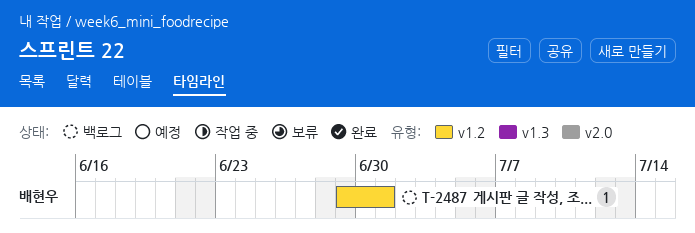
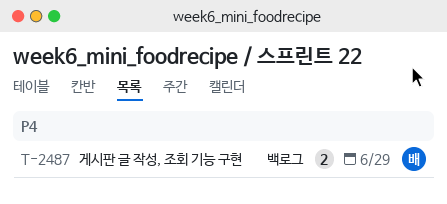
T-2487, estimate: 1 -> 2
T-2487, due: Jul 1 -> Jun 29

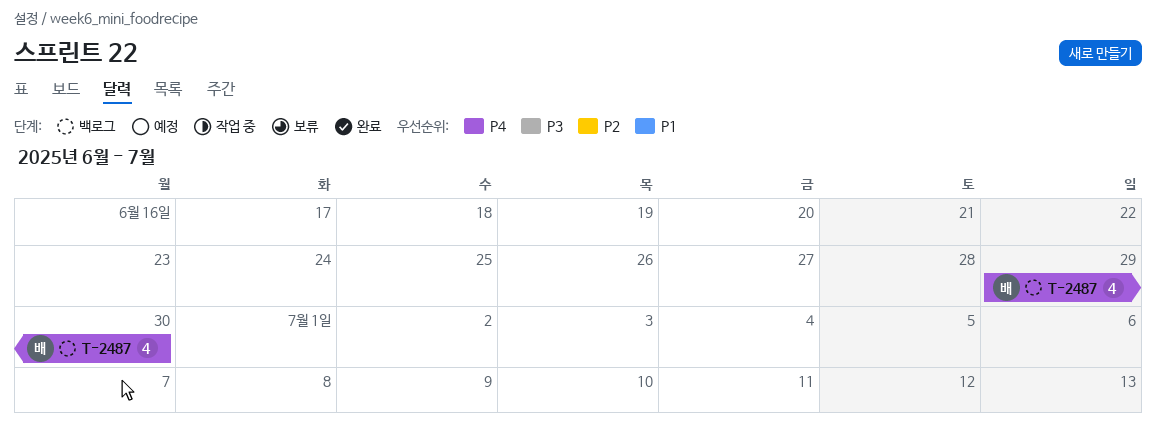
T-2487, estimate: 2 -> 4
T-2487, due: Jun 29 -> Jun 30

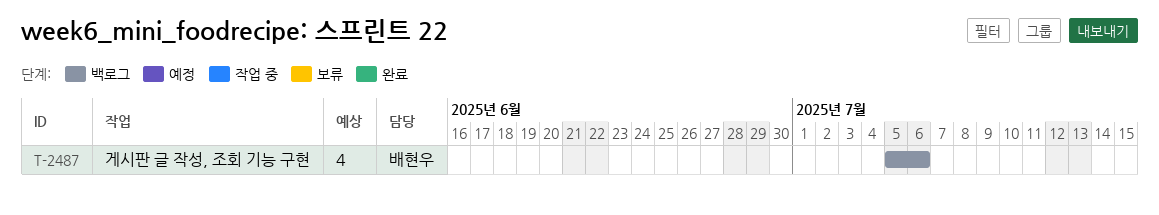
T-2487, start: Jun 29 -> Jul 5
T-2487, due: Jun 30 -> Jul 6

